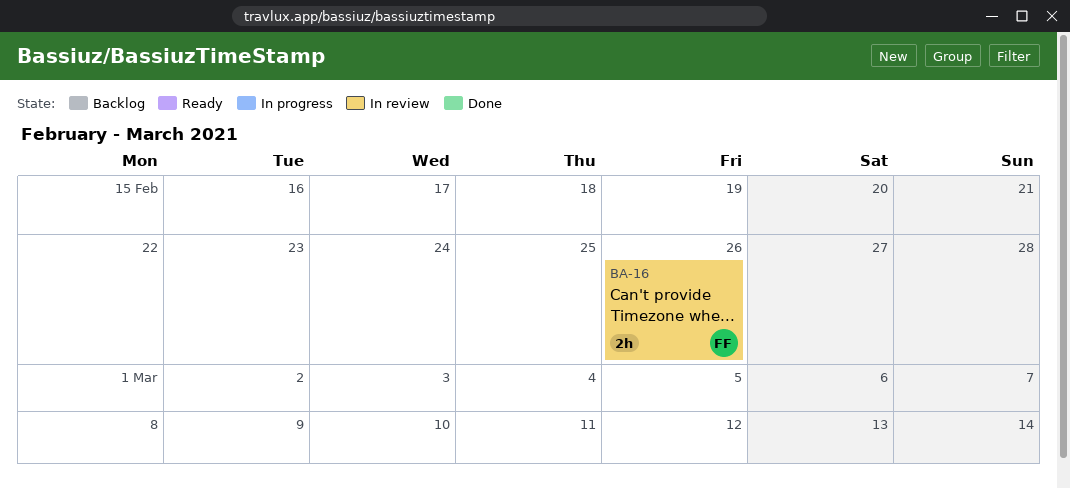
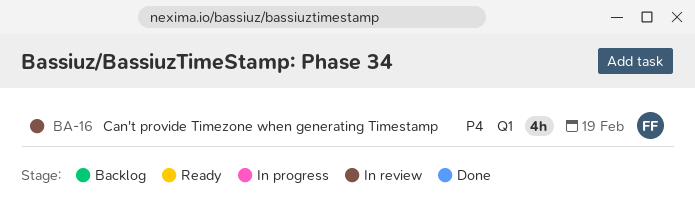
BA-16, estimate: 2h -> 4h
BA-16, due: Feb 26 -> Feb 19

